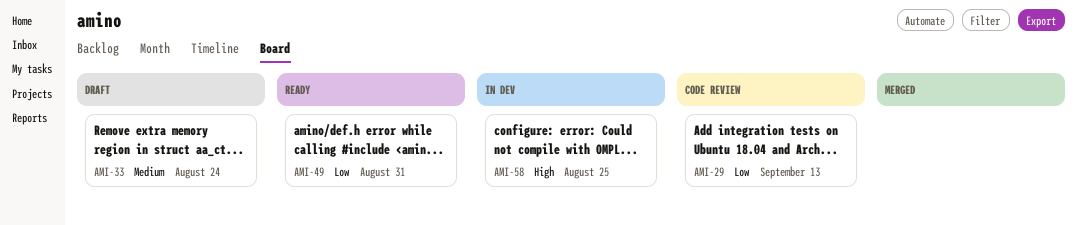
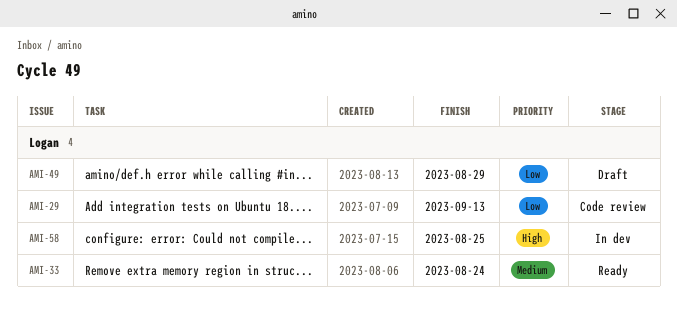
AMI-33, status: Draft -> Ready
AMI-49, status: Ready -> Draft
AMI-49, due: Aug 31 -> Aug 29

